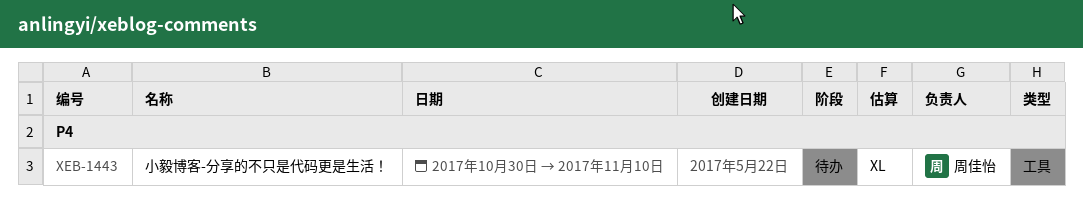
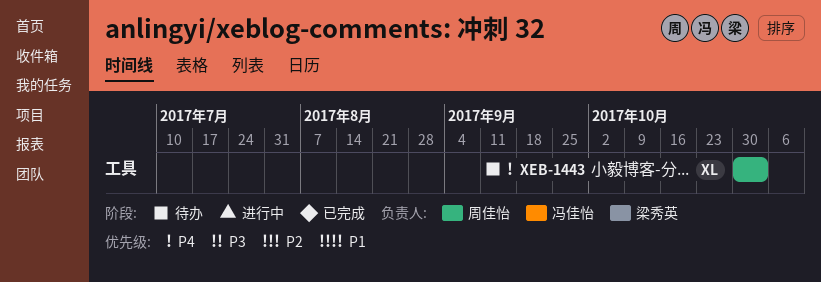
XEB-1443, due: Nov 10 -> Nov 3

